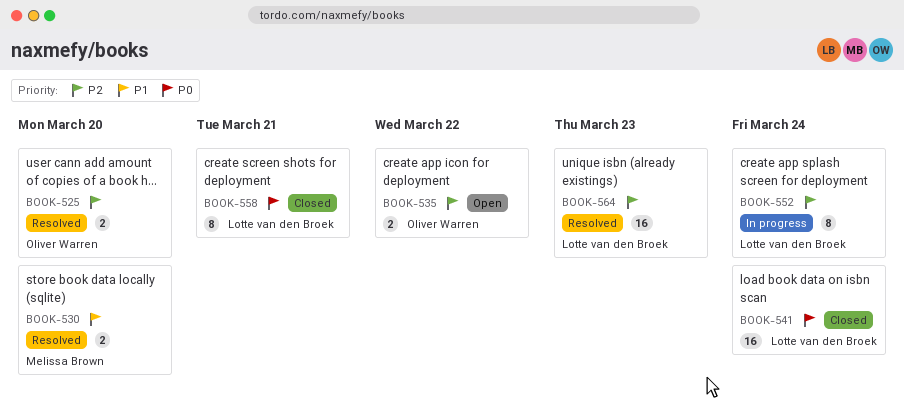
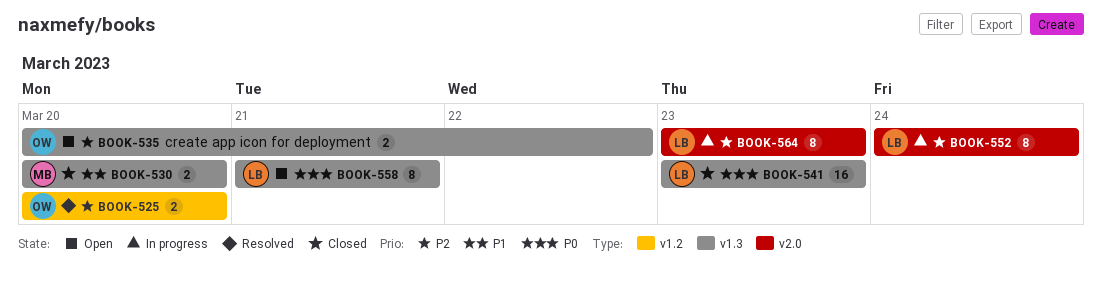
BOOK-530, status: Resolved -> Closed
BOOK-541, due: Mar 24 -> Mar 23
BOOK-558, status: Closed -> Open
BOOK-564, status: Resolved -> In progress
BOOK-564, estimate: 16 -> 8

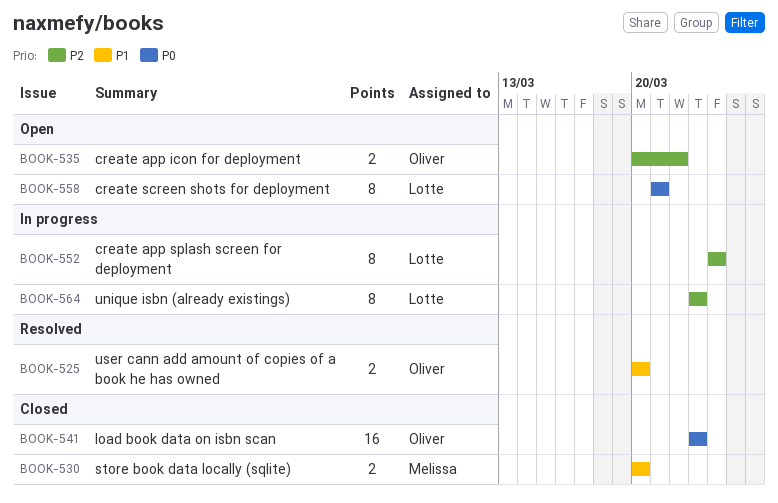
BOOK-525, priority: P2 -> P1
BOOK-541, owner: Lotte -> Oliver

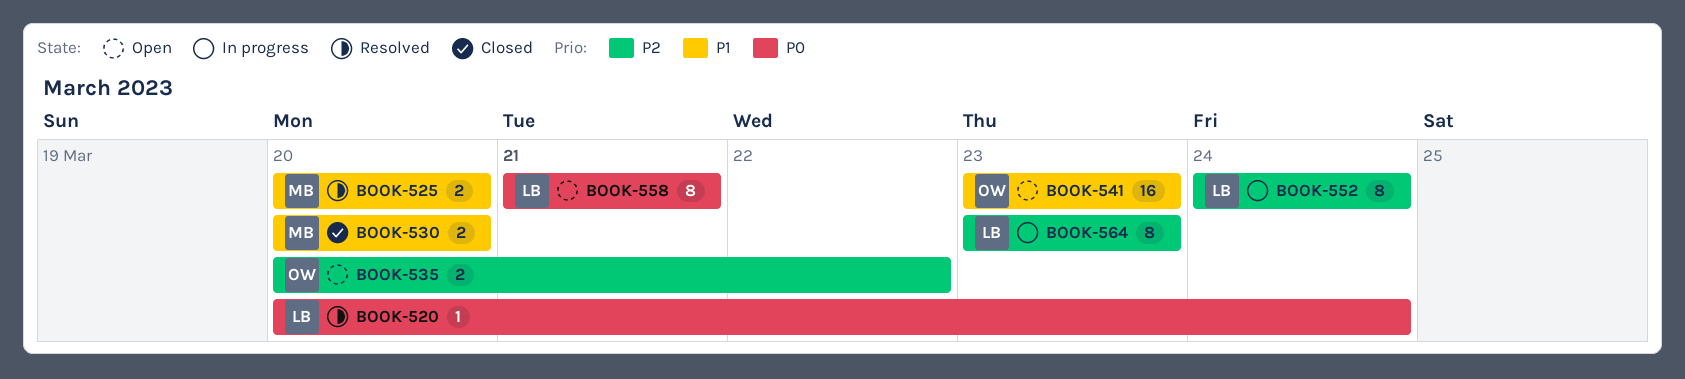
BOOK-520: none -> present
BOOK-525, owner: Oliver -> Melissa
BOOK-541, status: Closed -> Open
BOOK-541, priority: P0 -> P1

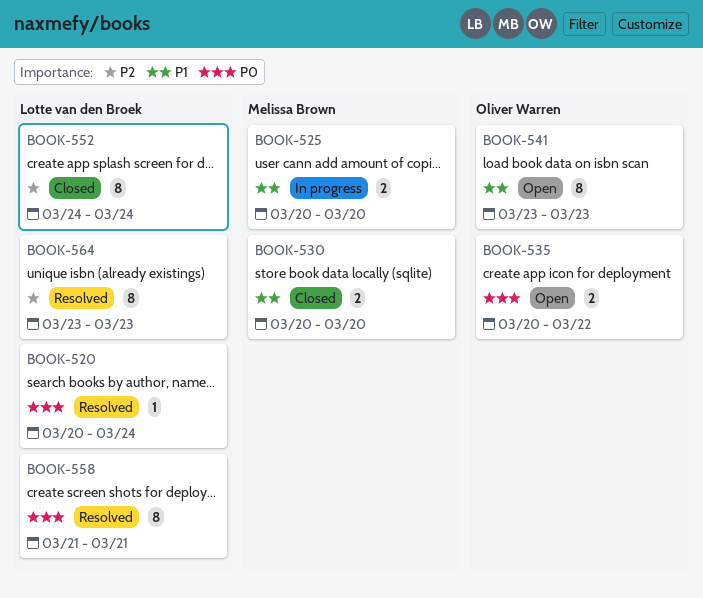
BOOK-525, status: Resolved -> In progress
BOOK-535, priority: P2 -> P0
BOOK-541, estimate: 16 -> 8
BOOK-552, status: In progress -> Closed
BOOK-558, status: Open -> Resolved
BOOK-564, status: In progress -> Resolved

